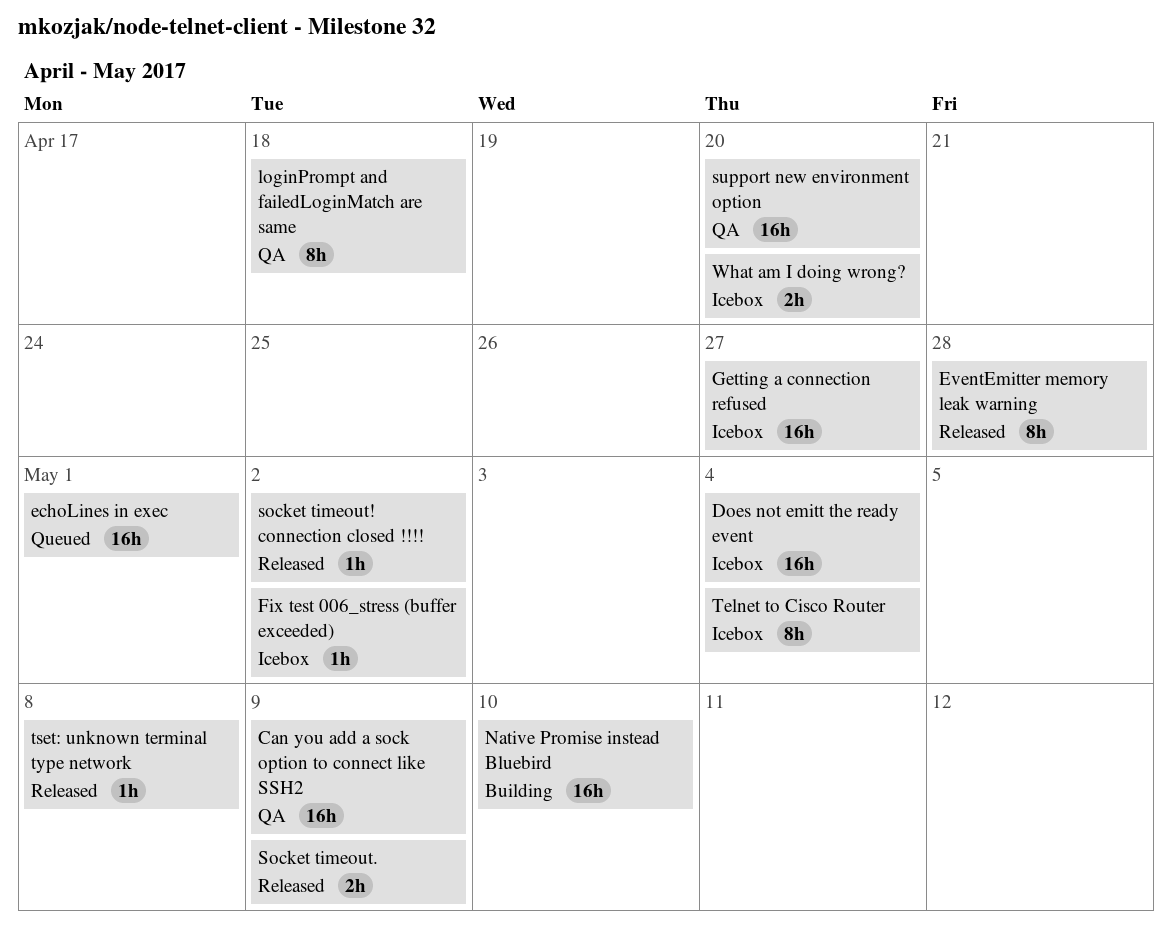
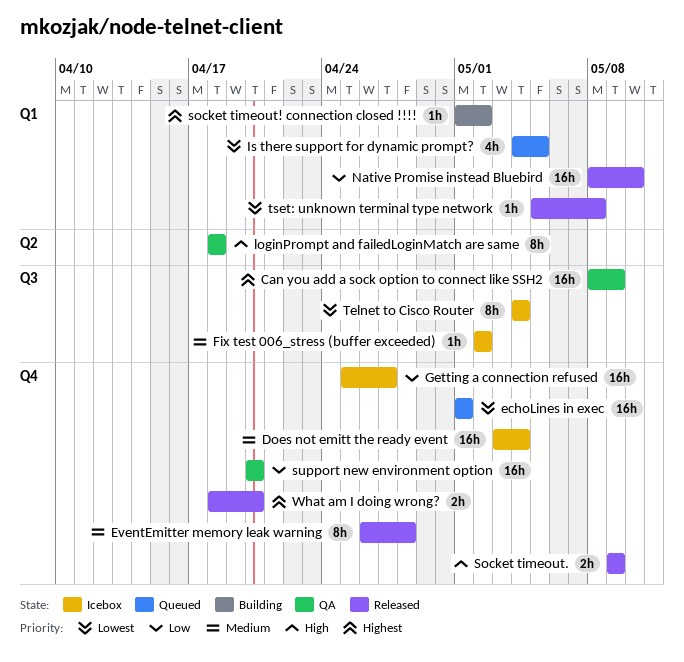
Is there support for dynamic prompt?: none -> present
Native Promise instead Bluebird, status: Building -> Released
socket timeout! connection closed !!!!, status: Released -> Building
What am I doing wrong?, status: Icebox -> Released

